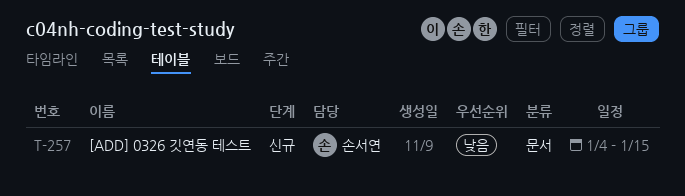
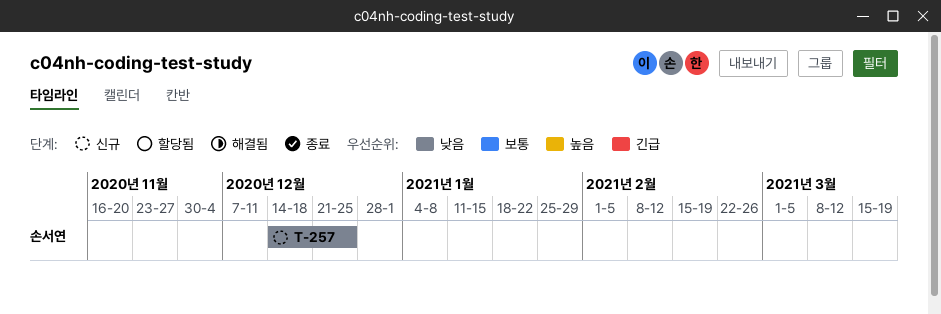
T-257, start: Jan 4 -> Dec 14
T-257, due: Jan 15 -> Dec 25

